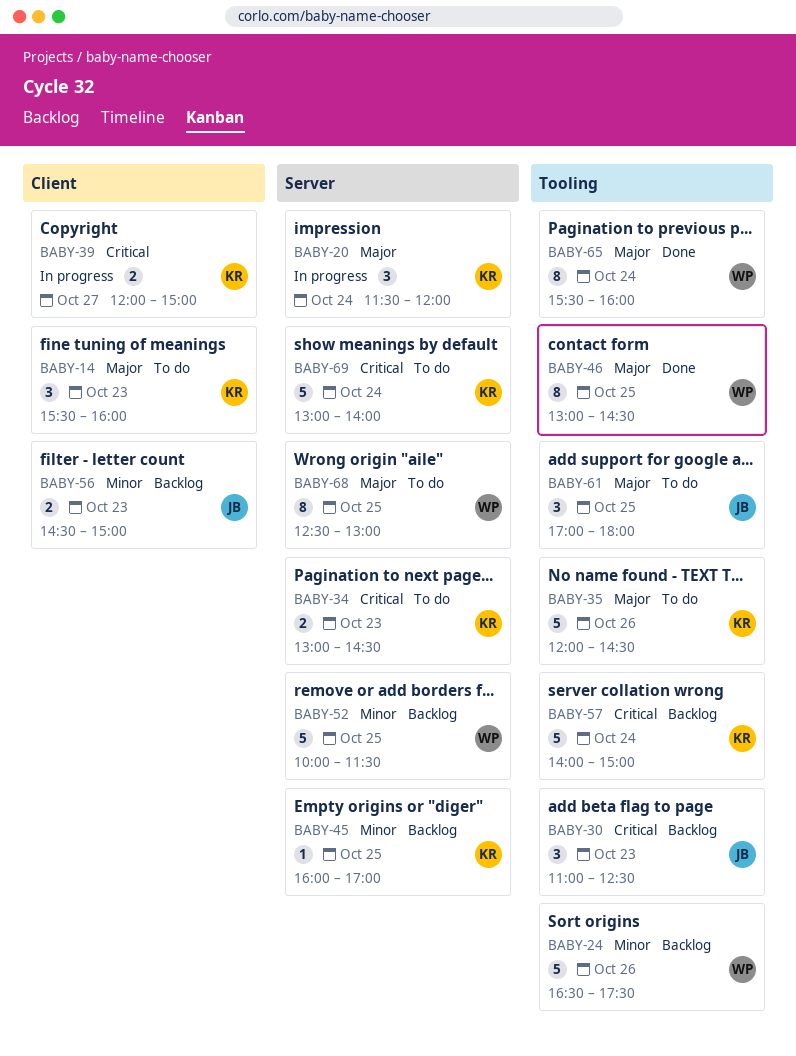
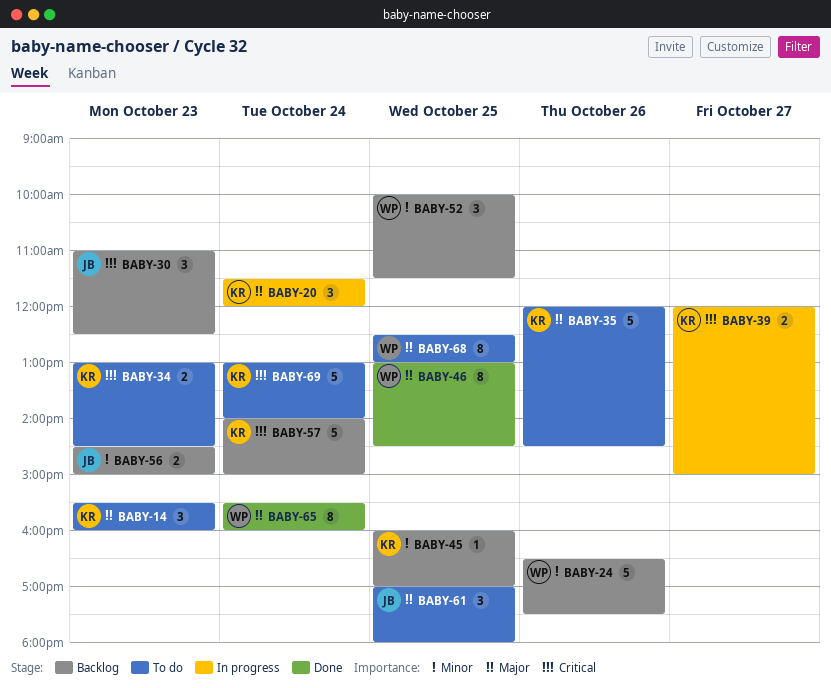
BABY-52, estimate: 5 -> 3

